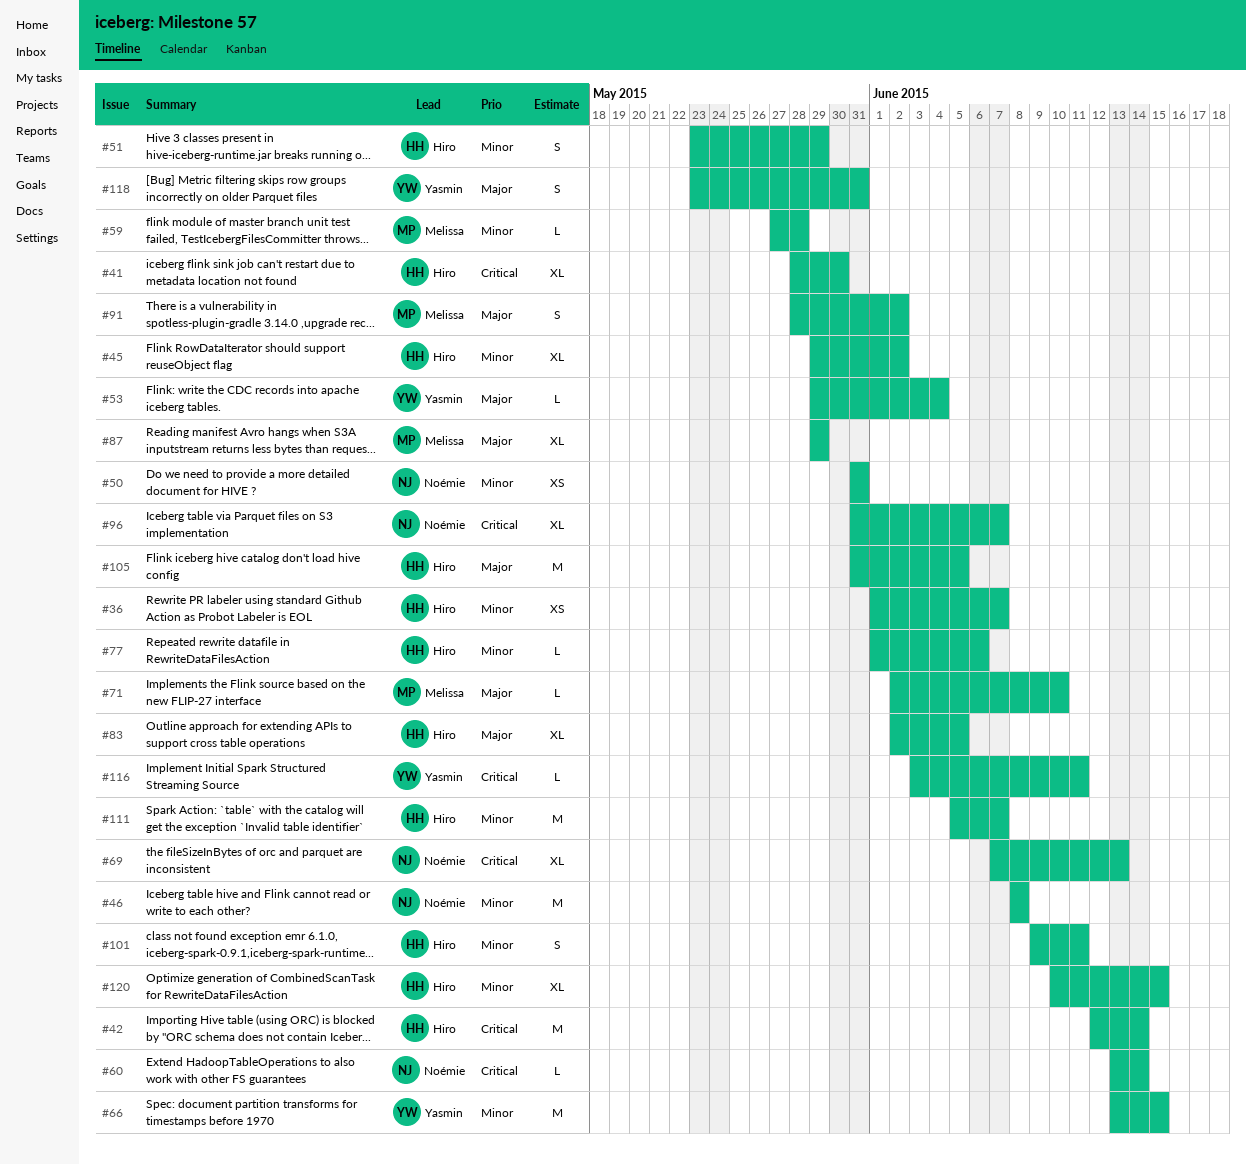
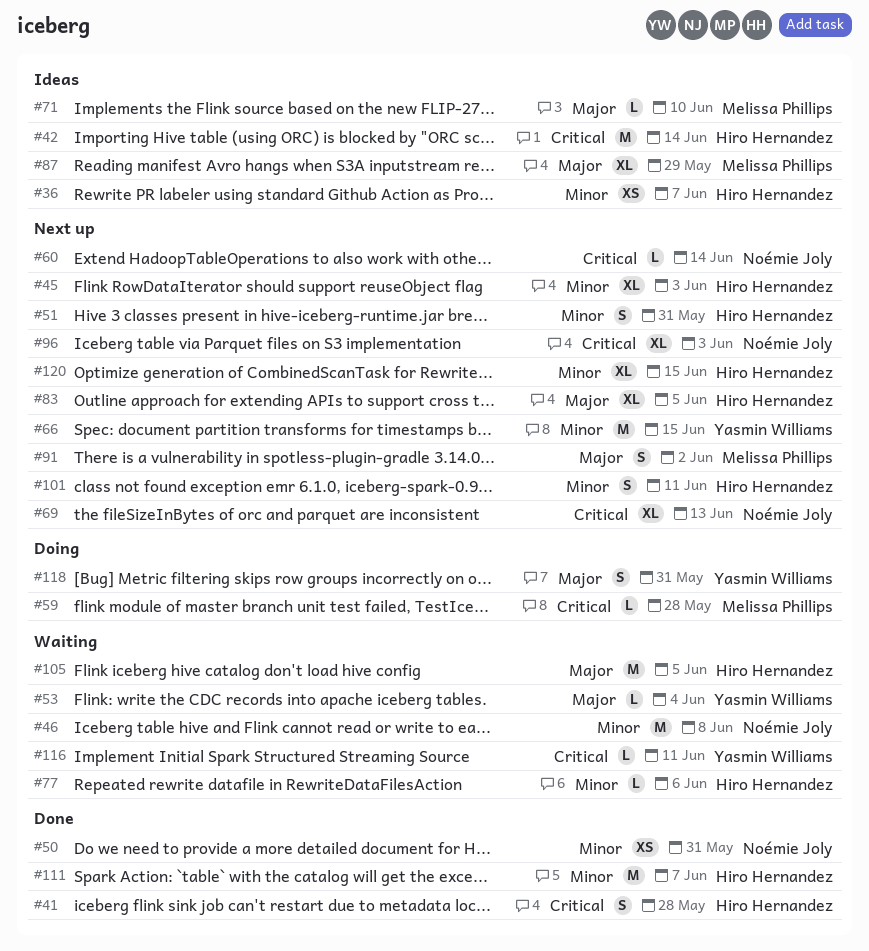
#41, estimate: XL -> S
#41, due: May 30 -> May 28
#45, due: Jun 2 -> Jun 3
#51, due: May 29 -> May 31
#59, priority: Minor -> Critical
#96, due: Jun 7 -> Jun 3

